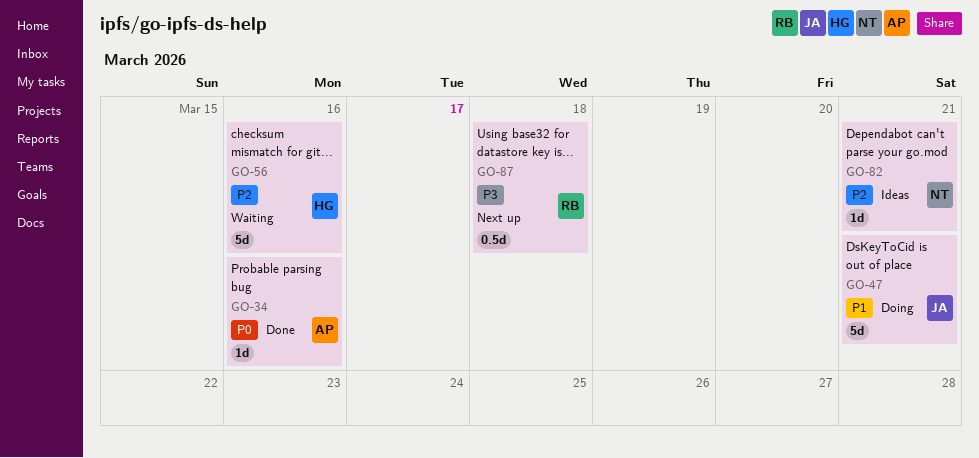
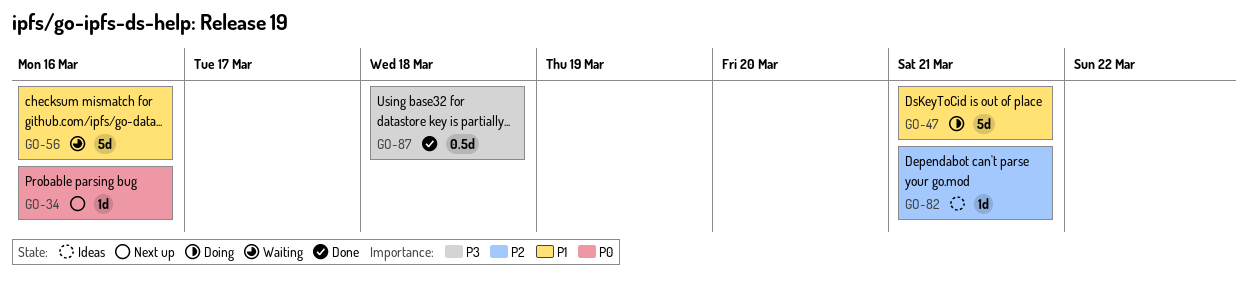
GO-34, status: Done -> Next up
GO-56, priority: P2 -> P1
GO-87, status: Next up -> Done

